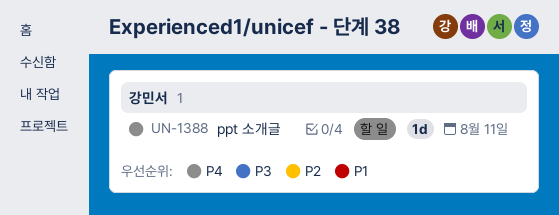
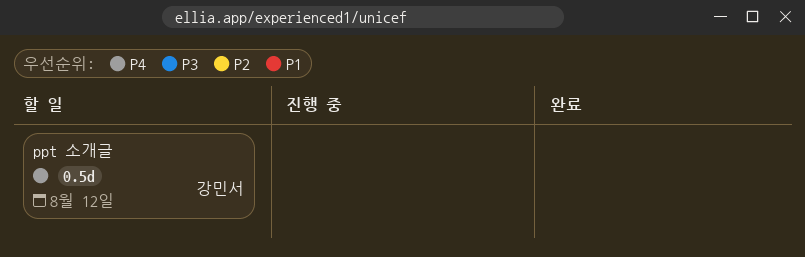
ppt 소개글, estimate: 1d -> 0.5d
ppt 소개글, due: Aug 11 -> Aug 12

